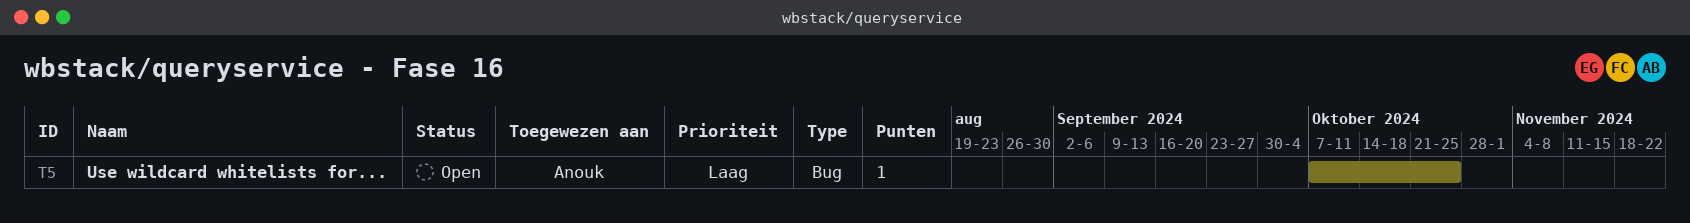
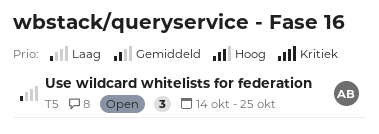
T5, estimate: 1 -> 3
T5, start: Oct 7 -> Oct 14

